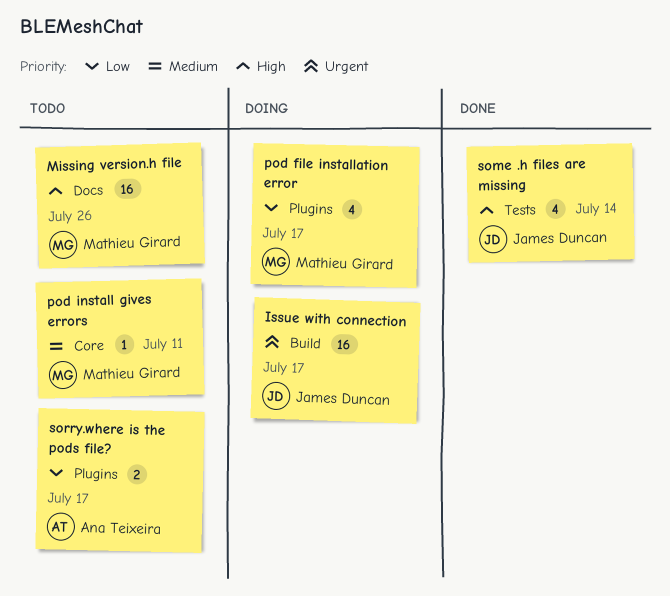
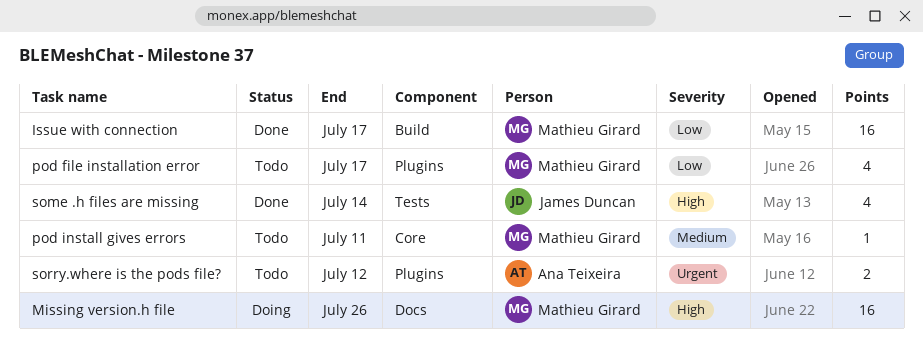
Issue with connection, status: Doing -> Done
Issue with connection, owner: James Duncan -> Mathieu Girard
Issue with connection, priority: Urgent -> Low
Missing version.h file, status: Todo -> Doing
pod file installation error, status: Doing -> Todo
sorry.where is the pods file?, priority: Low -> Urgent
sorry.where is the pods file?, due: Jul 17 -> Jul 12

